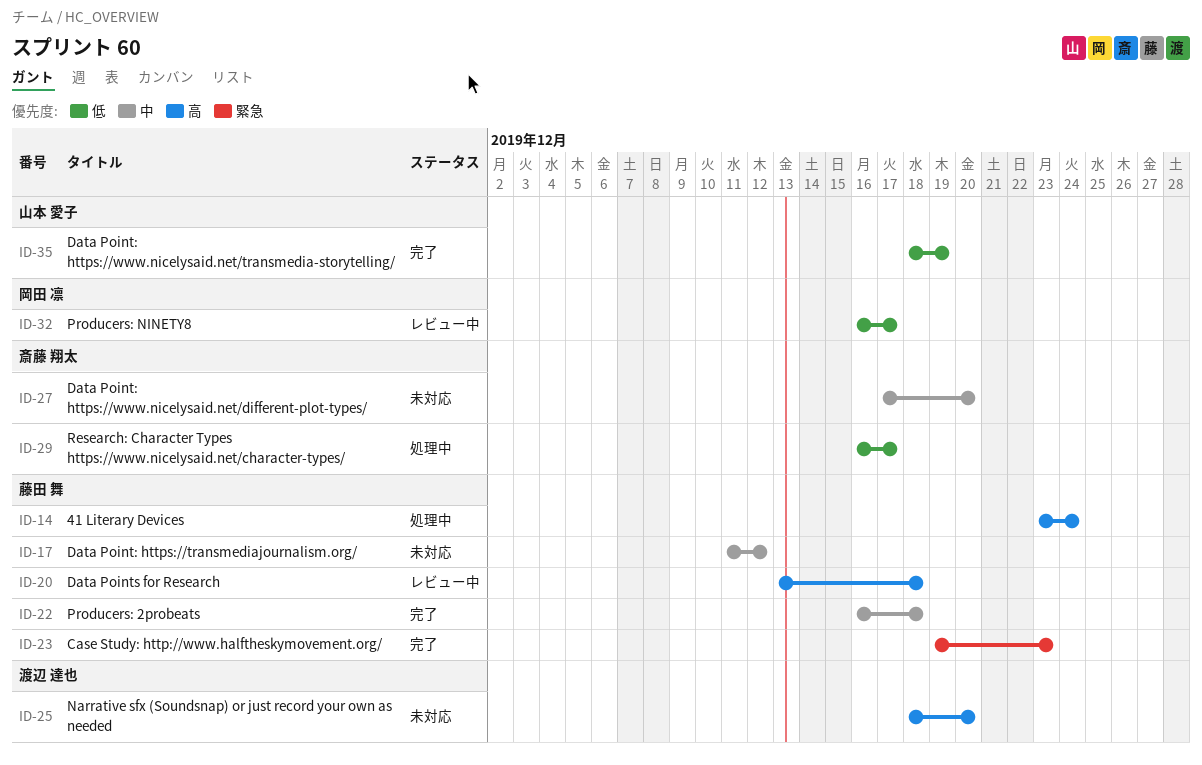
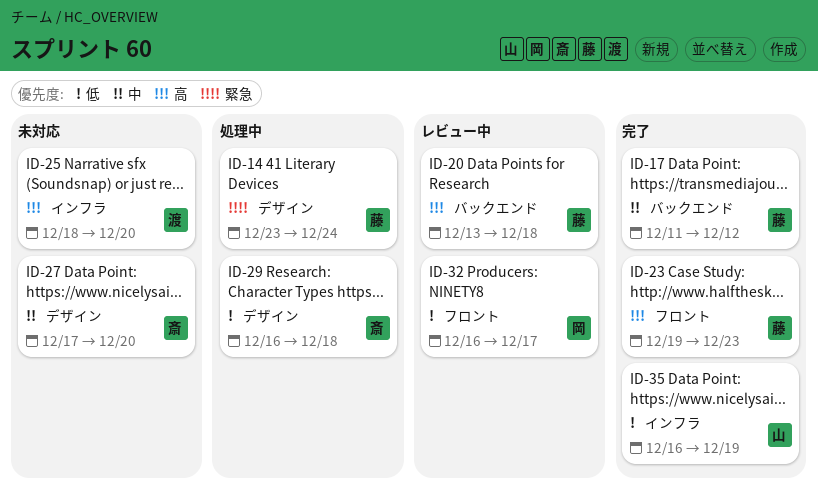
ID-14, priority: 高 -> 緊急
ID-17, status: 未対応 -> 完了
ID-22: present -> none
ID-23, priority: 緊急 -> 高
ID-29, due: Dec 17 -> Dec 18
ID-35, start: Dec 18 -> Dec 16

